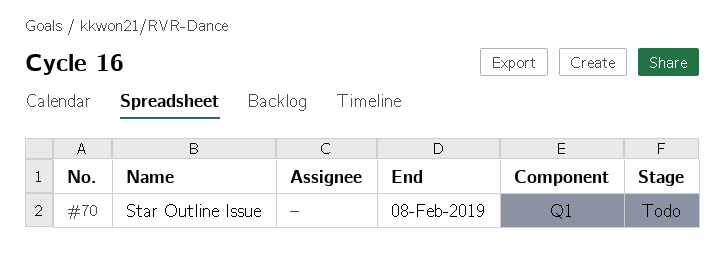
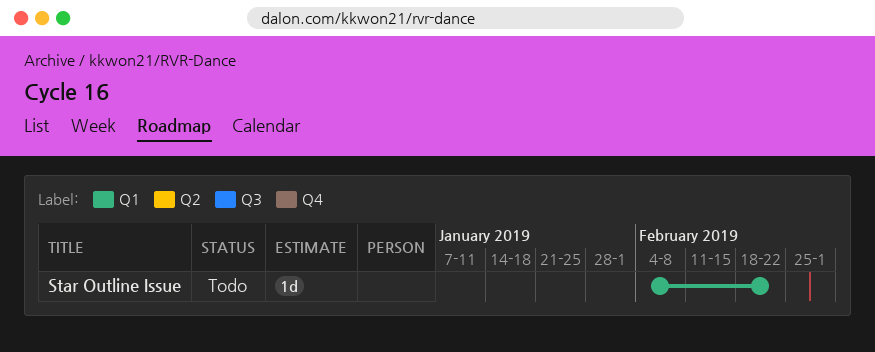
Star Outline Issue, due: Feb 8 -> Feb 22

